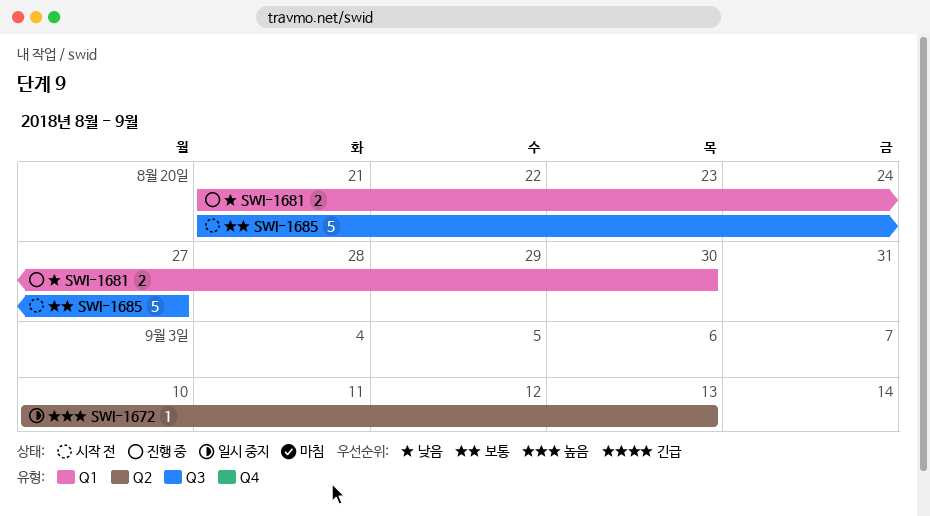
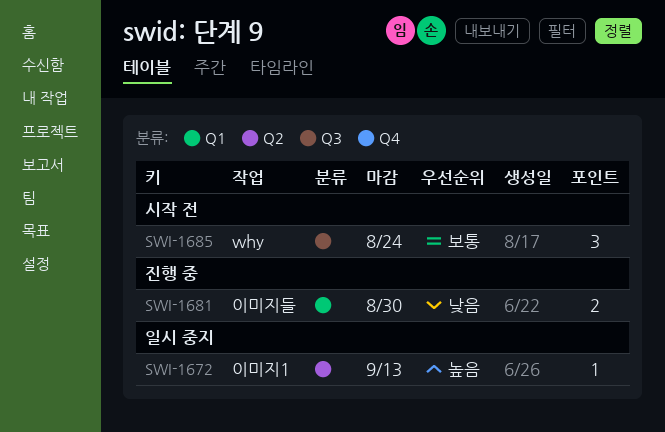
SWI-1685, estimate: 5 -> 3
SWI-1685, due: Aug 27 -> Aug 24

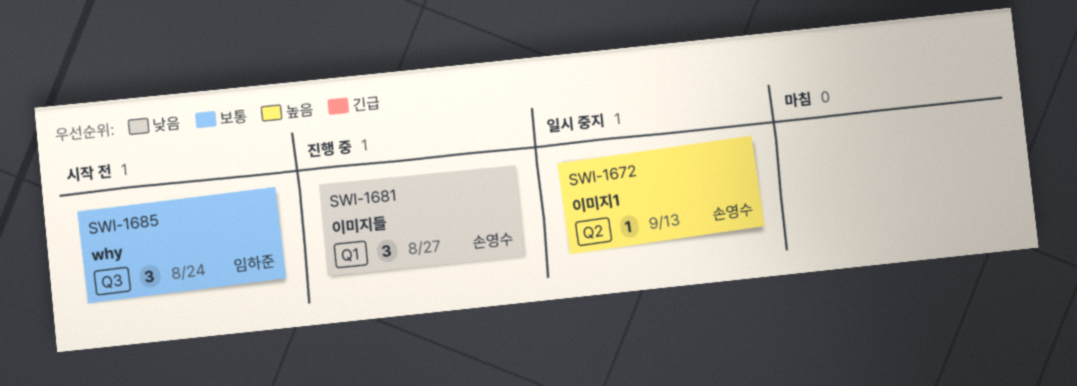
SWI-1681, estimate: 2 -> 3
SWI-1681, due: Aug 30 -> Aug 27

